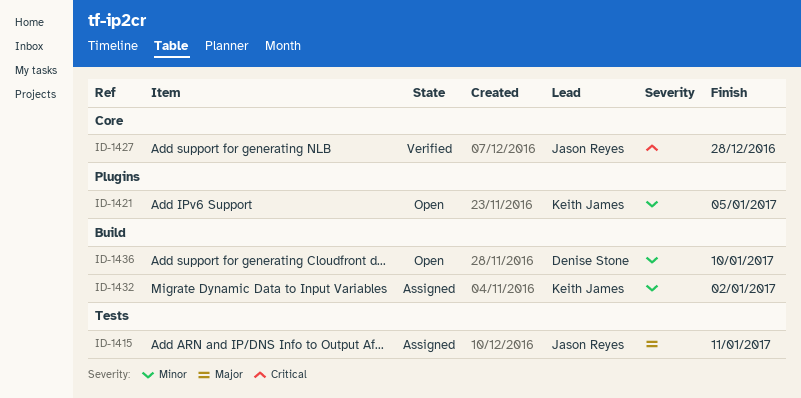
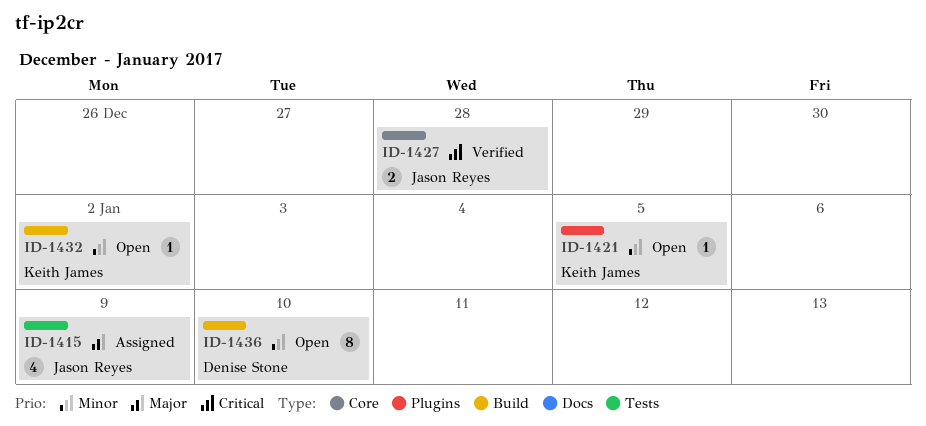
ID-1415, due: Jan 11 -> Jan 9
ID-1432, status: Assigned -> Open

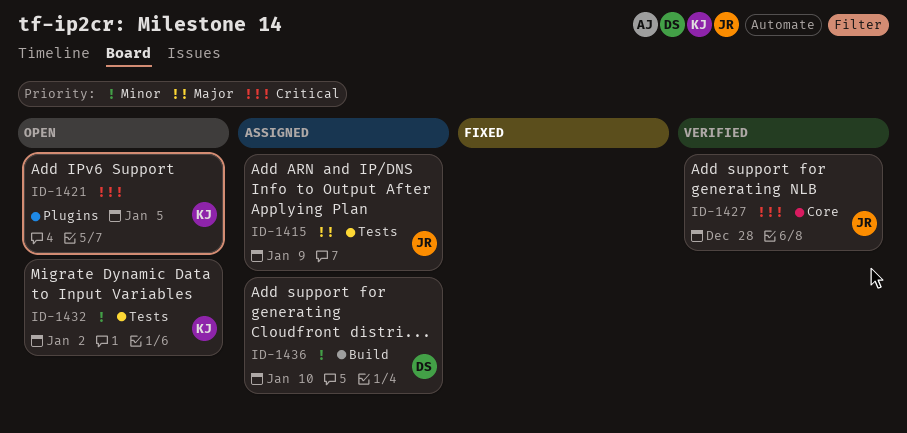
ID-1421, priority: Minor -> Critical
ID-1432, label: Build -> Tests
ID-1436, status: Open -> Assigned

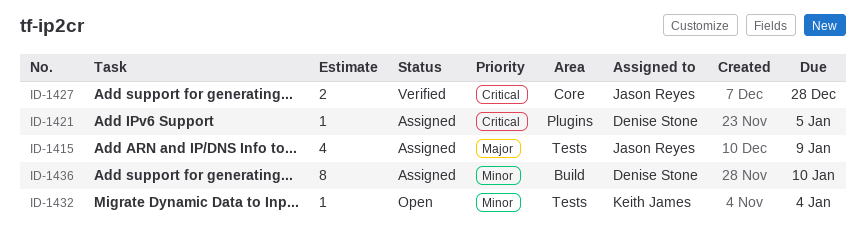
ID-1421, status: Open -> Assigned
ID-1421, owner: Keith James -> Denise Stone
ID-1432, due: Jan 2 -> Jan 4

